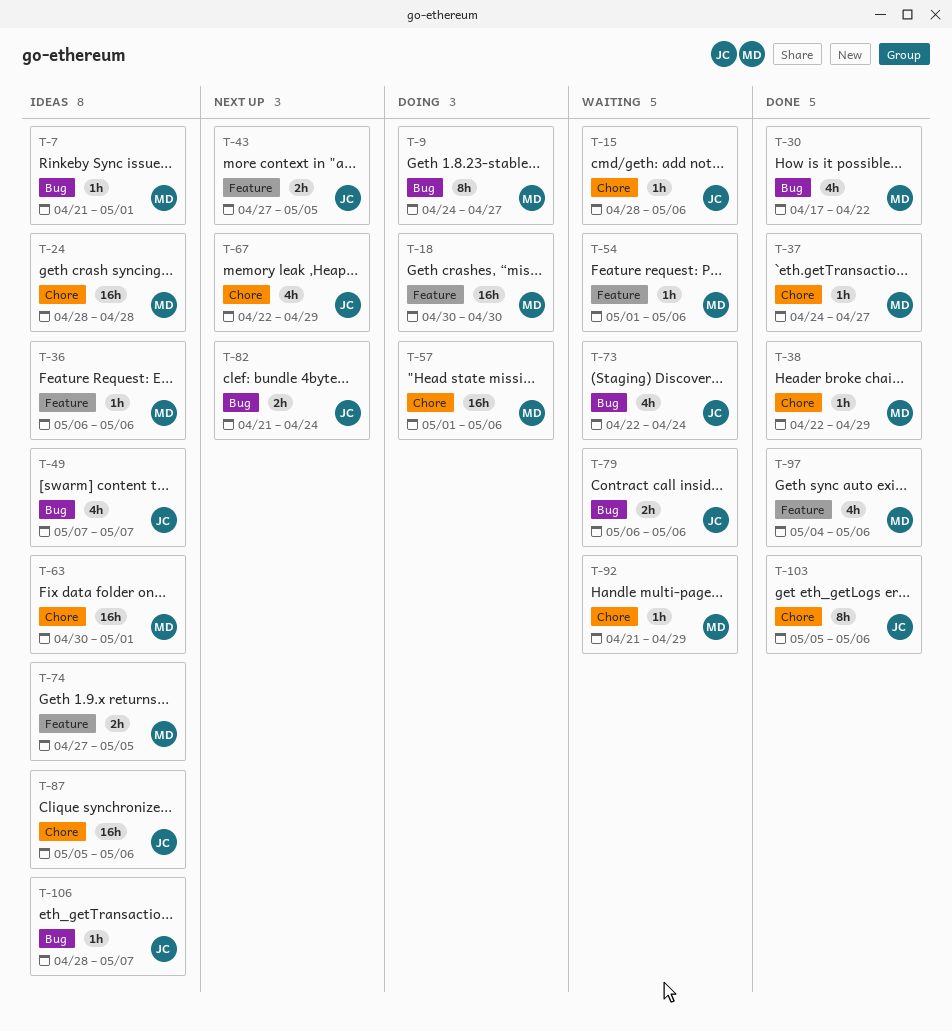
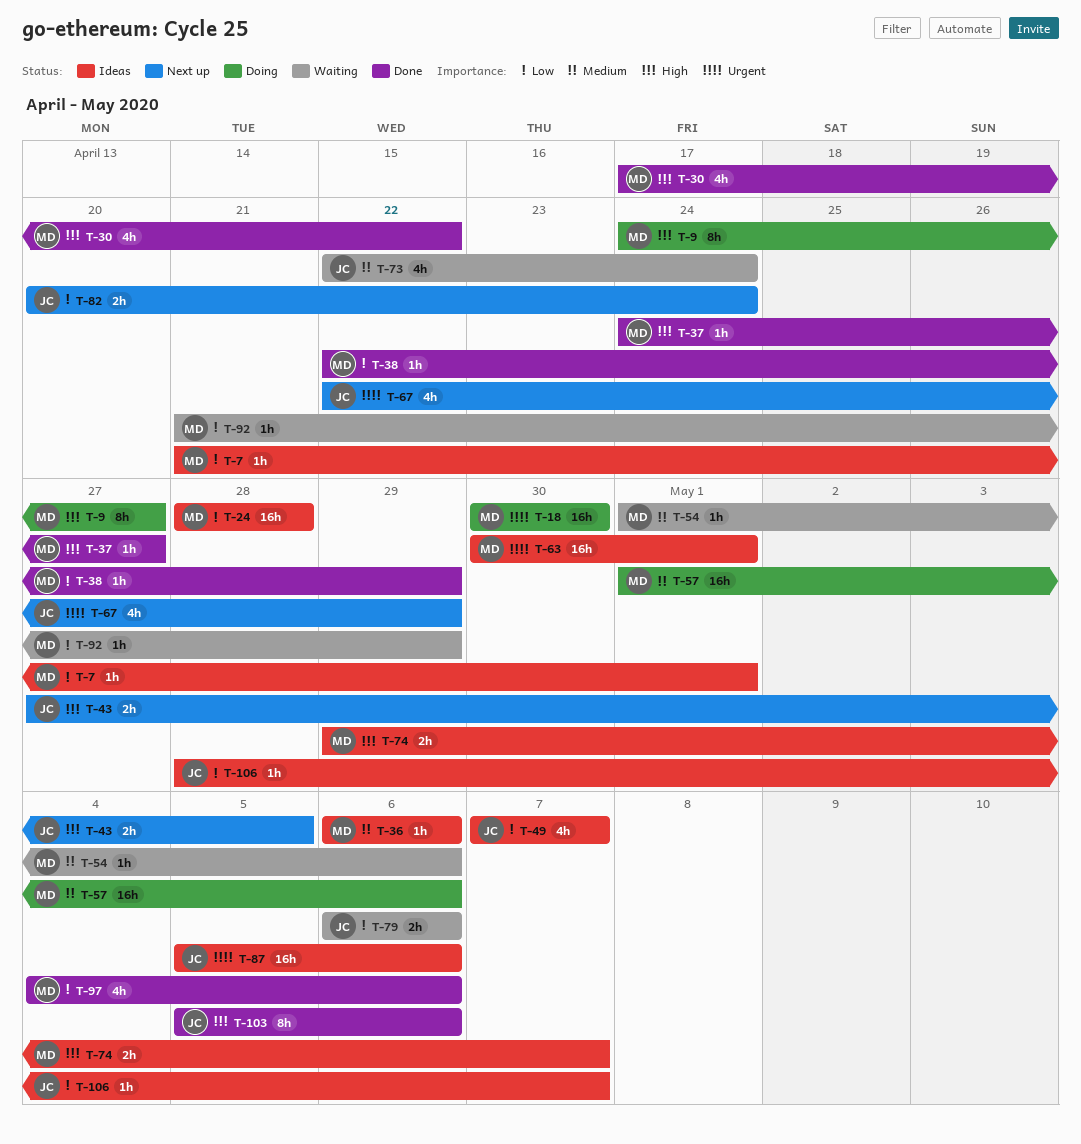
T-15: present -> none
T-74, start: Apr 27 -> Apr 29
T-74, due: May 5 -> May 7
T-82, start: Apr 21 -> Apr 20

